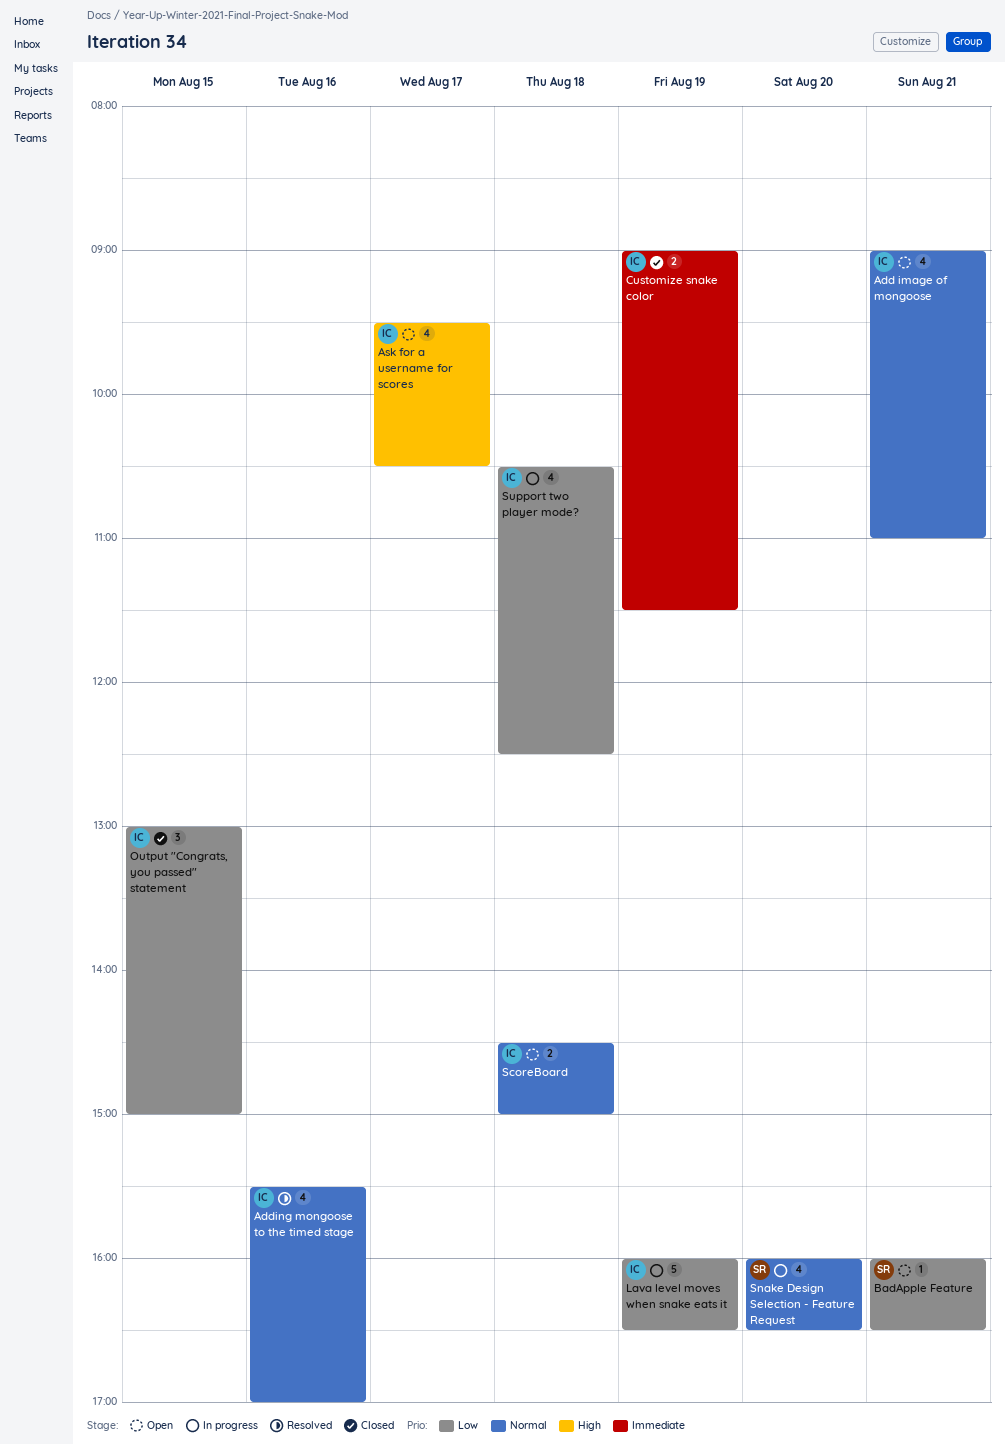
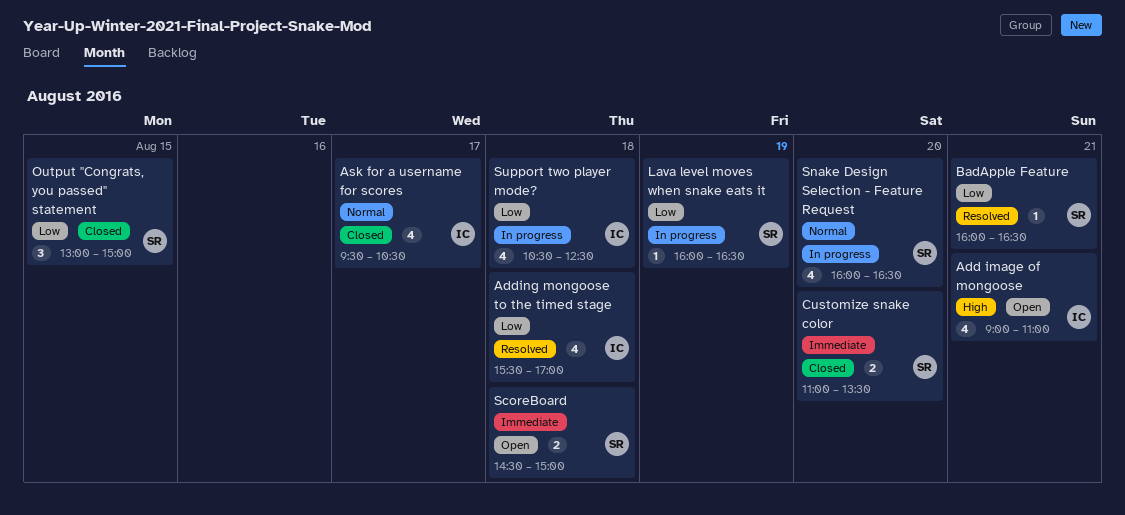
Add image of mongoose, priority: Normal -> High
Adding mongoose to the timed stage, priority: Normal -> Low
Adding mongoose to the timed stage, day: Aug 16 -> Aug 18
Ask for a username for scores, status: Open -> Closed
Ask for a username for scores, priority: High -> Normal
BadApple Feature, status: Open -> Resolved
Customize snake color, owner: IC -> SR
Customize snake color, day: Aug 19 -> Aug 20
Customize snake color, begins: 09:00 -> 11:00
Customize snake color, ends: 11:30 -> 13:30
Lava level moves when snake eats it, owner: IC -> SR
Lava level moves when snake eats it, estimate: 5 -> 1
Output "Congrats, you passed" statement, owner: IC -> SR
ScoreBoard, owner: IC -> SR
ScoreBoard, priority: Normal -> Immediate

